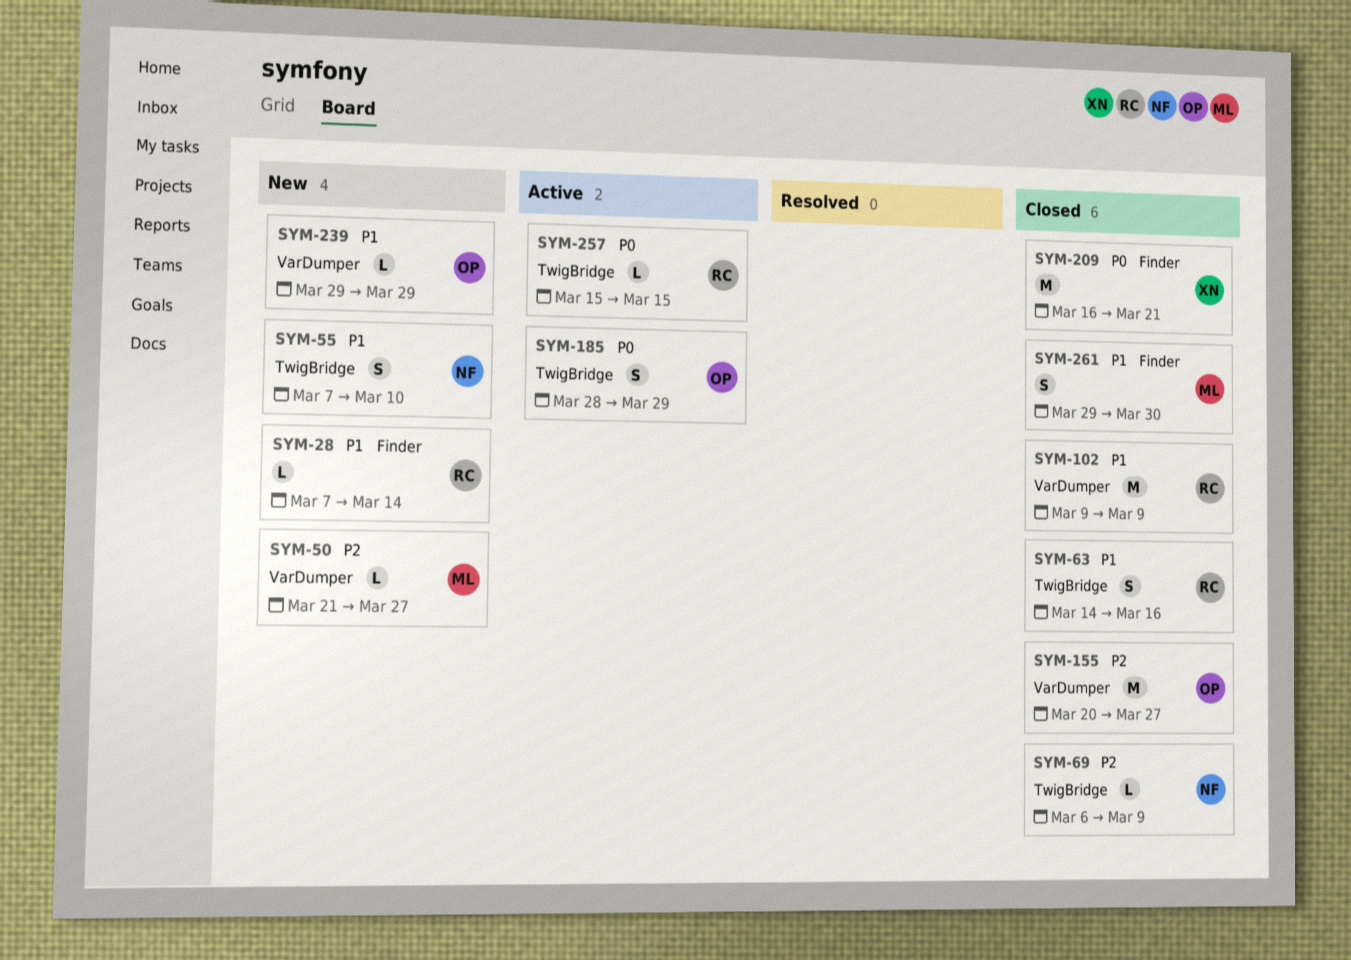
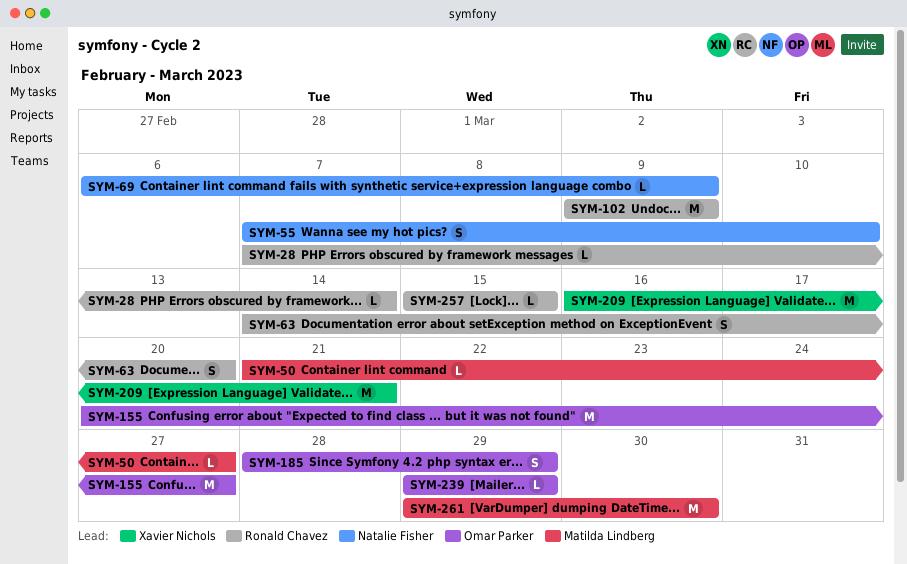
SYM-63, due: Mar 16 -> Mar 20
SYM-261, estimate: S -> M

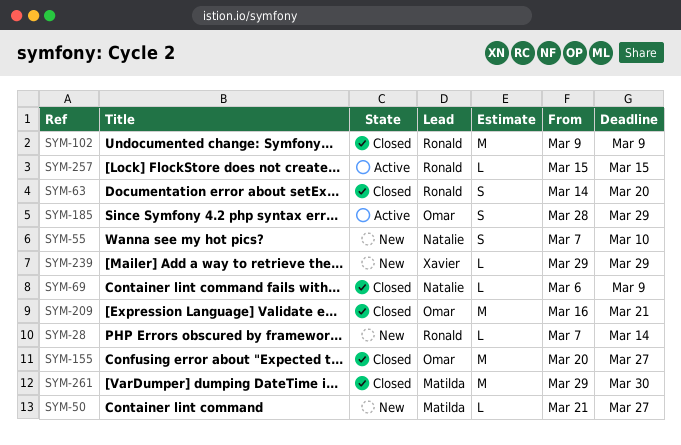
SYM-209, owner: Xavier Nichols -> Omar Parker
SYM-239, owner: Omar Parker -> Xavier Nichols

